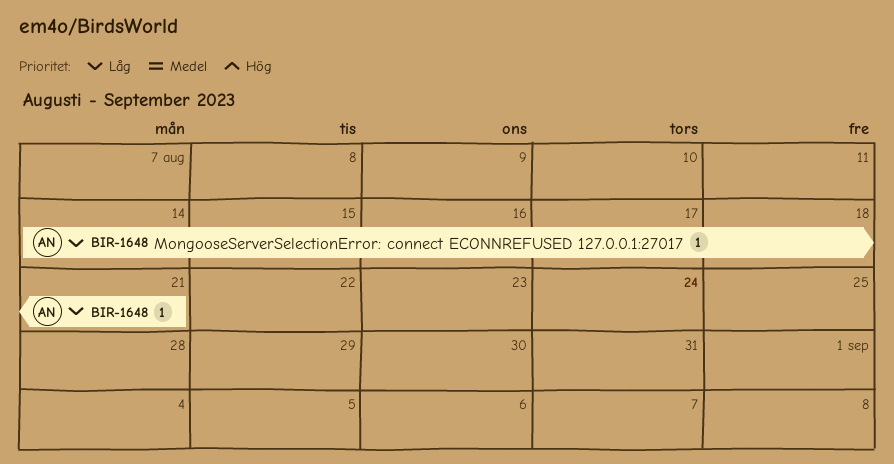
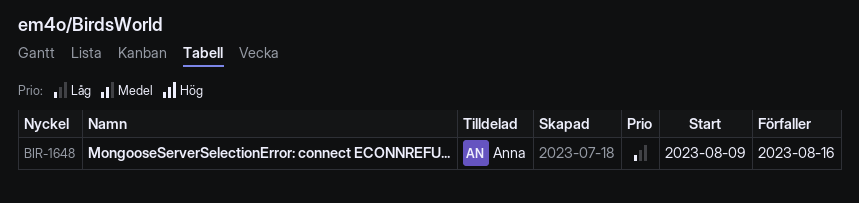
BIR-1648, start: Aug 14 -> Aug 9
BIR-1648, due: Aug 21 -> Aug 16

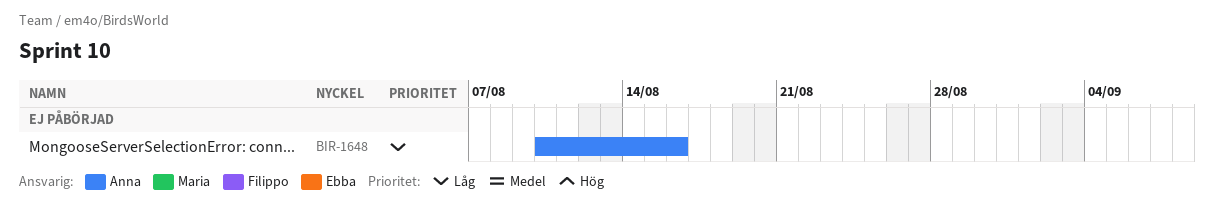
BIR-1648, start: Aug 9 -> Aug 10

